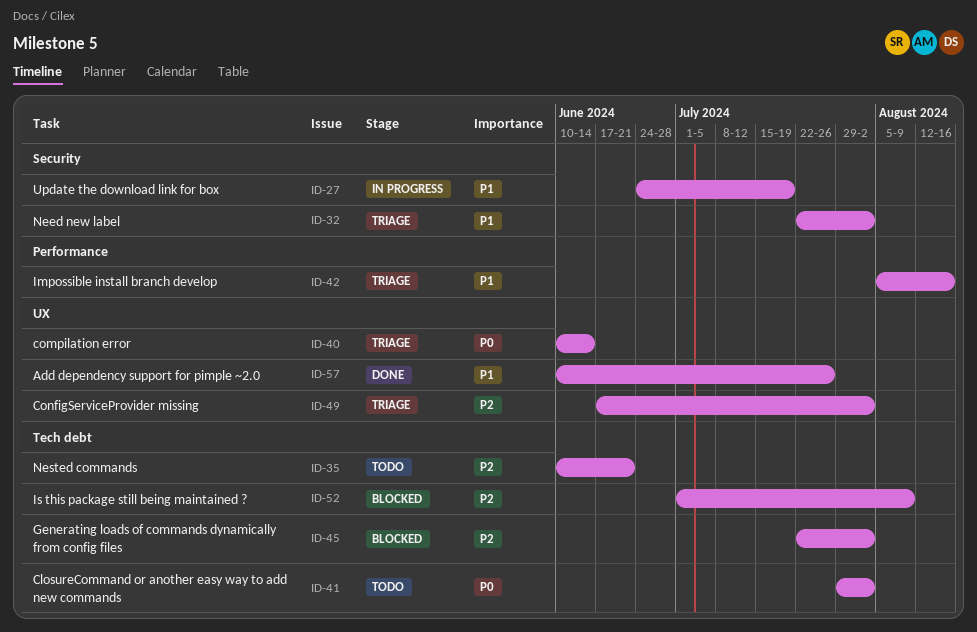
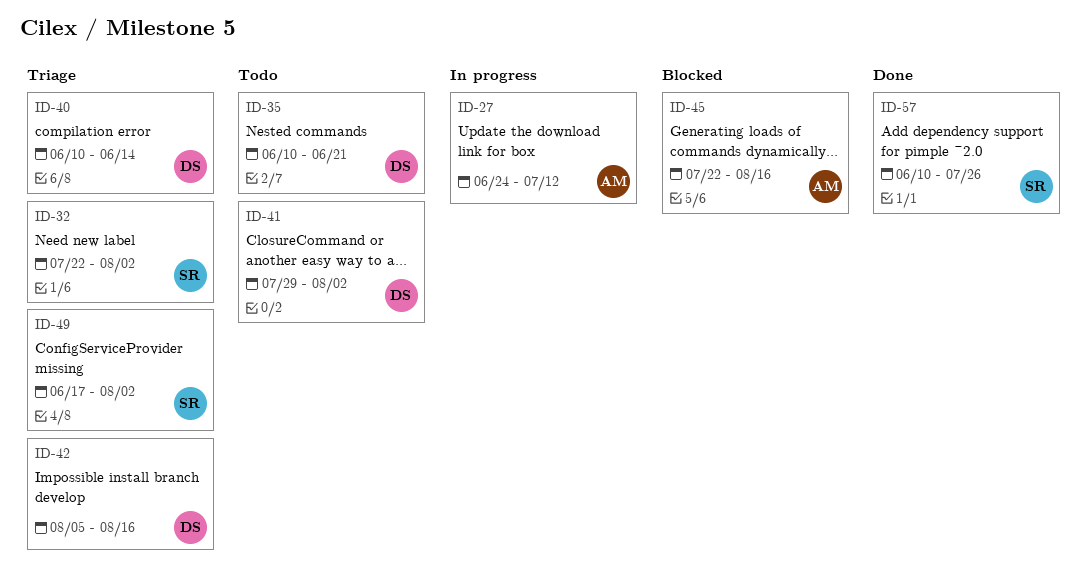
ID-27, due: Jul 19 -> Jul 12
ID-45, due: Aug 2 -> Aug 16
ID-52: present -> none

